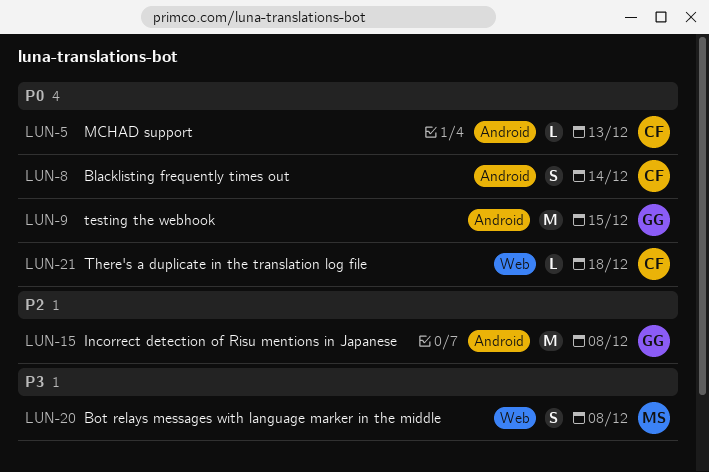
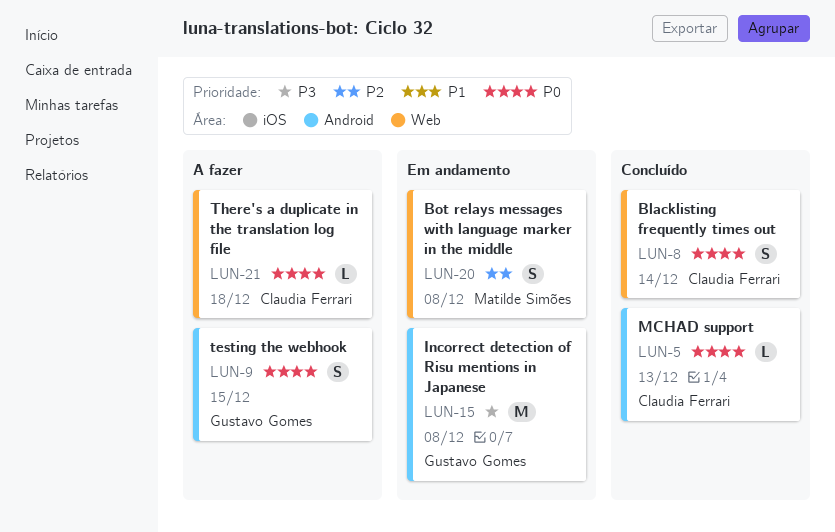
LUN-8, label: Android -> Web
LUN-9, estimate: M -> S
LUN-15, priority: P2 -> P3
LUN-20, priority: P3 -> P2

